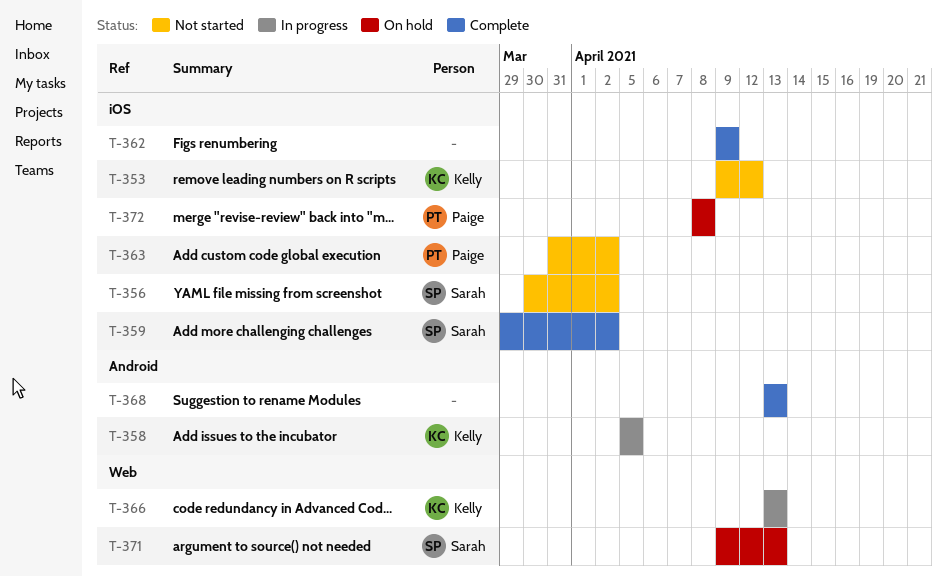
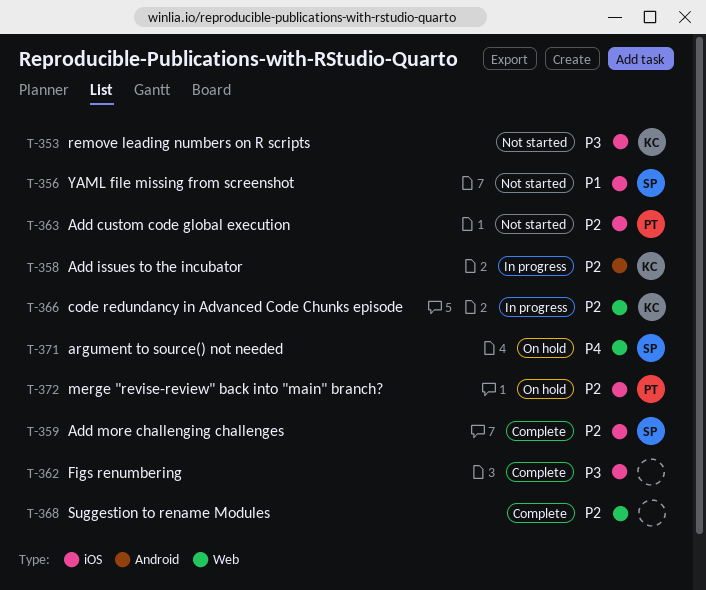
T-368, label: Android -> Web

